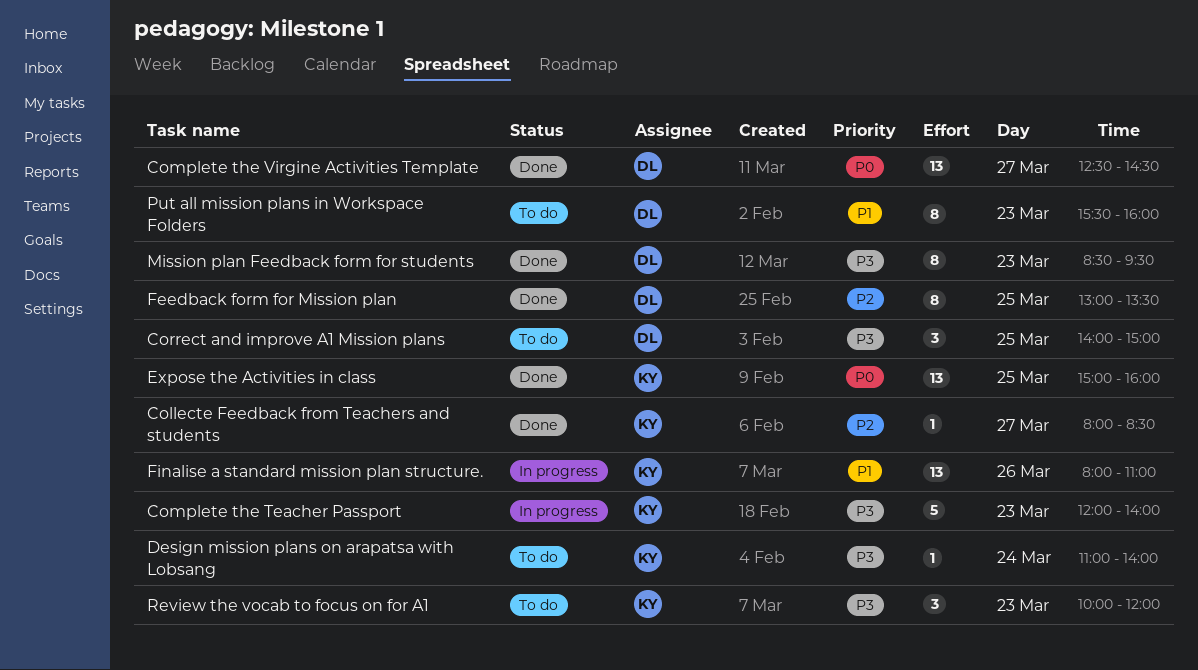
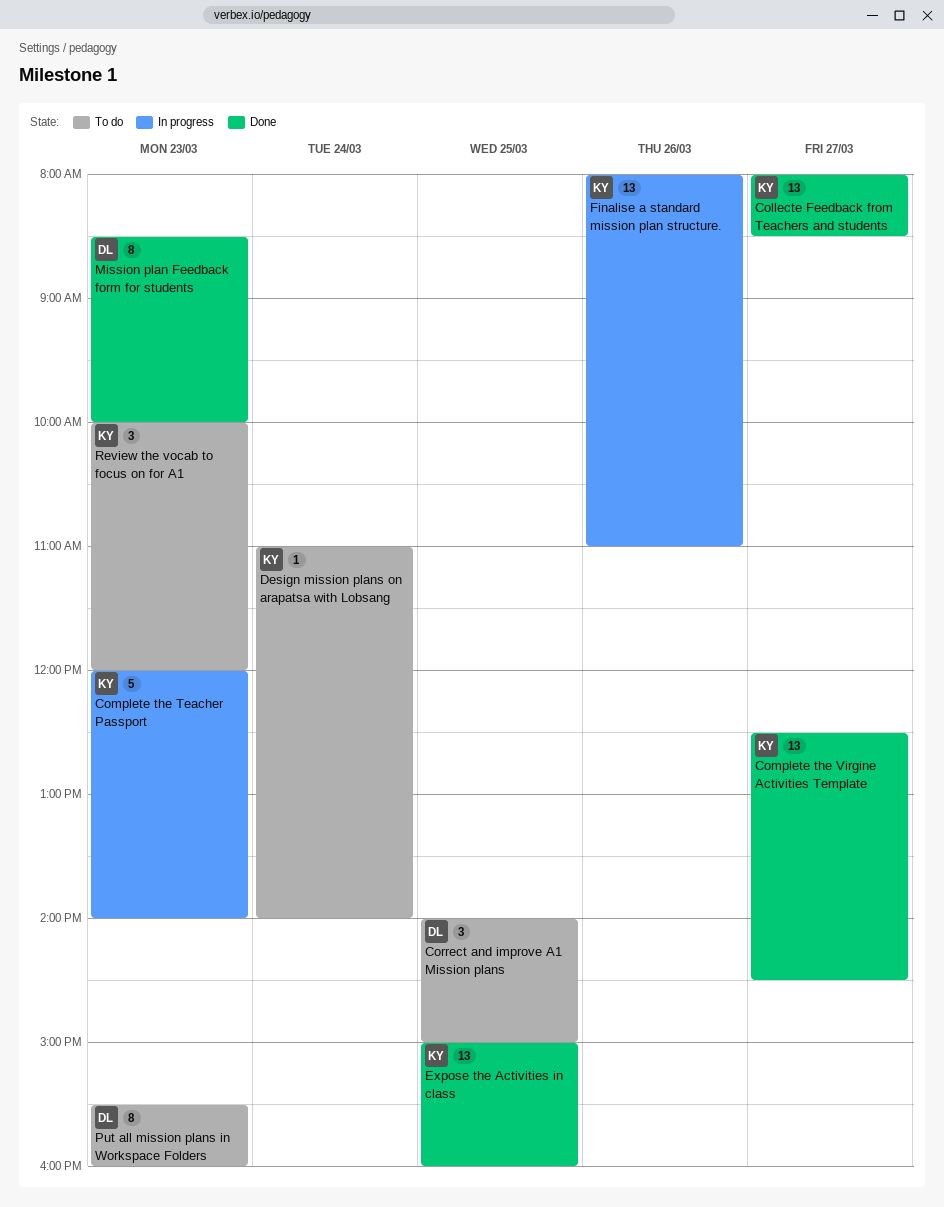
Collecte Feedback from Teachers and students, estimate: 1 -> 13
Complete the Virgine Activities Template, owner: DL -> KY
Feedback form for Mission plan: present -> none
Mission plan Feedback form for students, ends: 09:30 -> 10:00

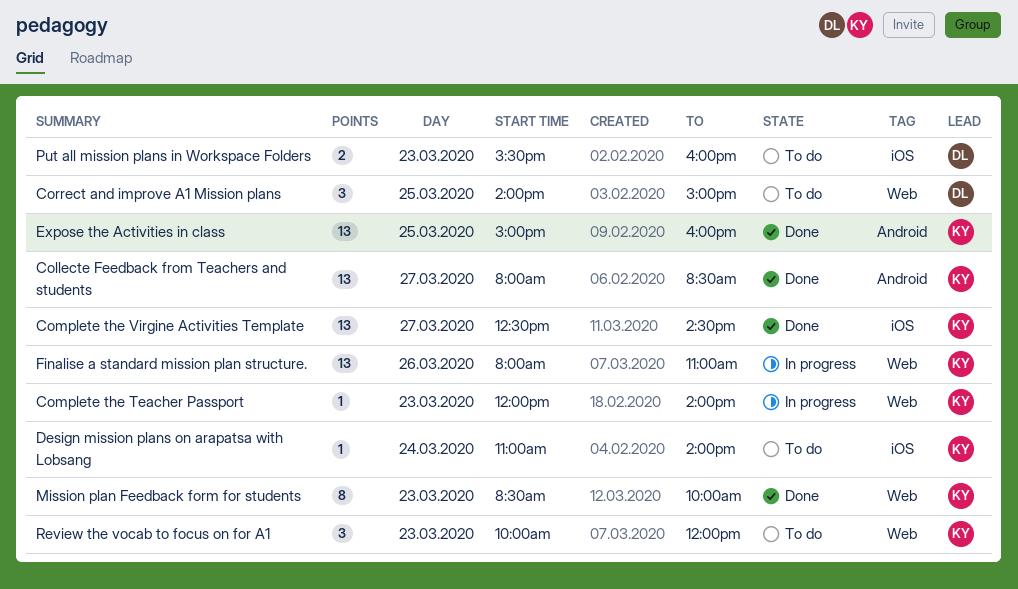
Complete the Teacher Passport, estimate: 5 -> 1
Mission plan Feedback form for students, owner: DL -> KY
Put all mission plans in Workspace Folders, estimate: 8 -> 2

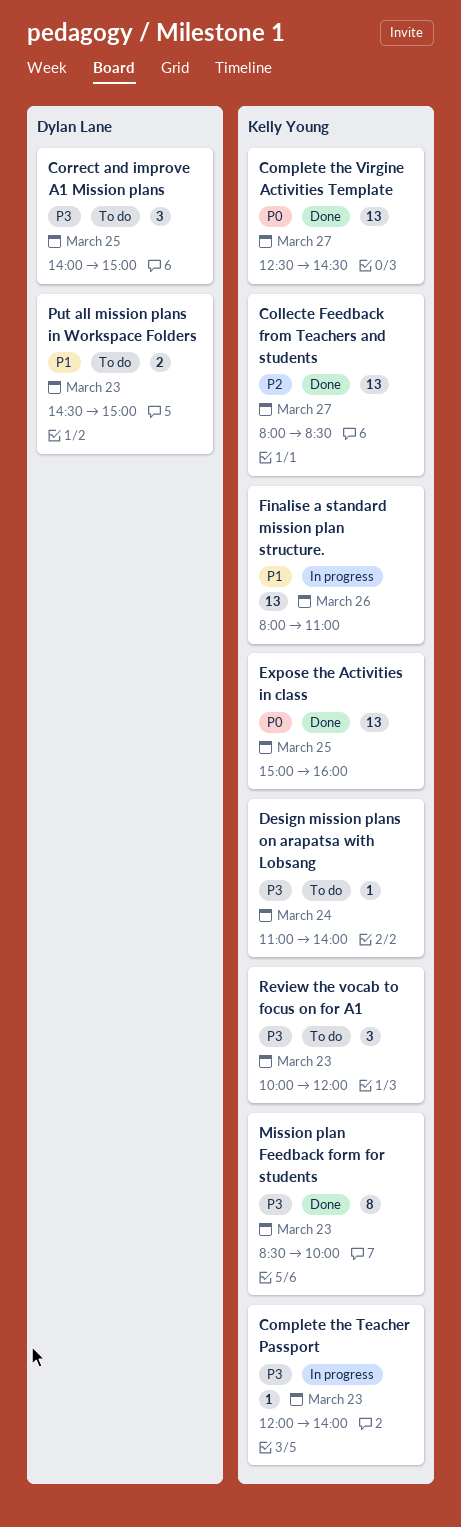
Put all mission plans in Workspace Folders, begins: 15:30 -> 14:30
Put all mission plans in Workspace Folders, ends: 16:00 -> 15:00

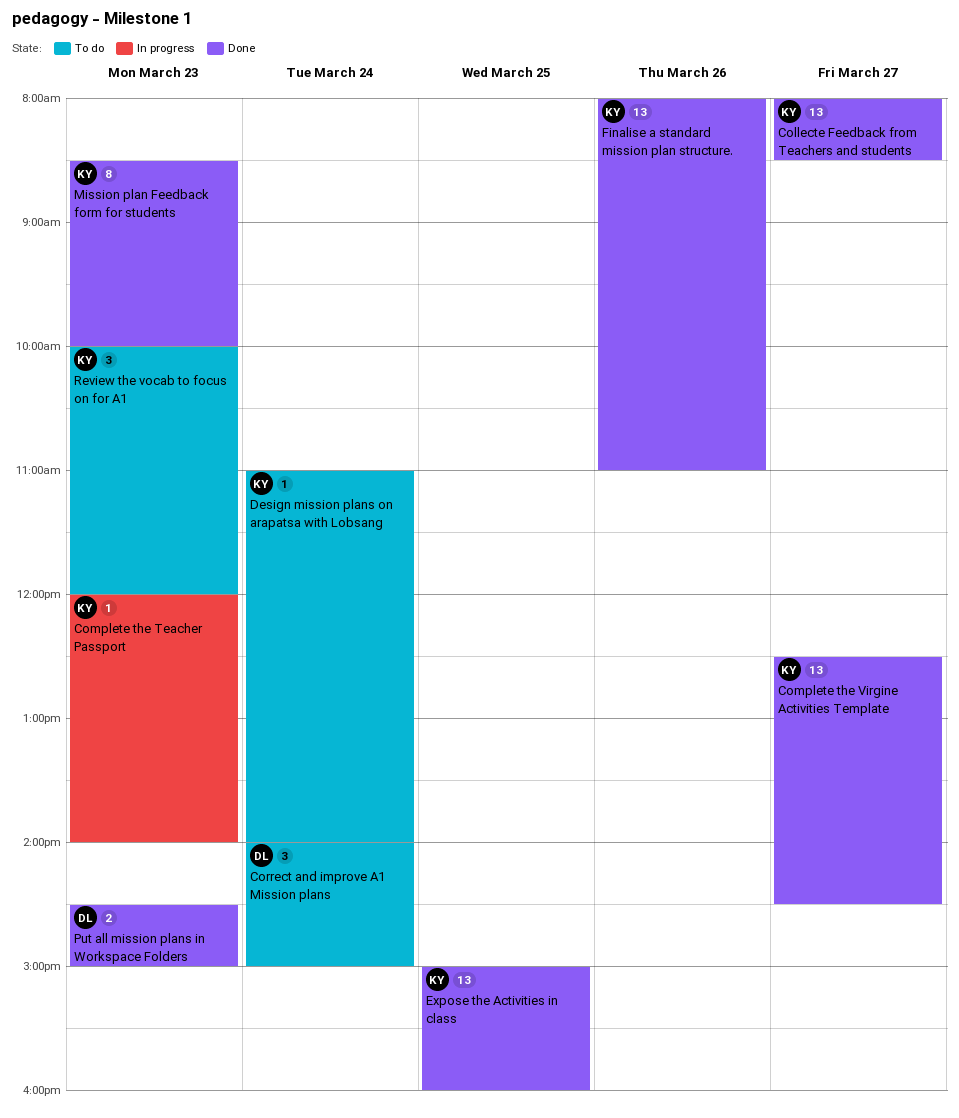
Correct and improve A1 Mission plans, day: Mar 25 -> Mar 24
Finalise a standard mission plan structure., status: In progress -> Done
Put all mission plans in Workspace Folders, status: To do -> Done

